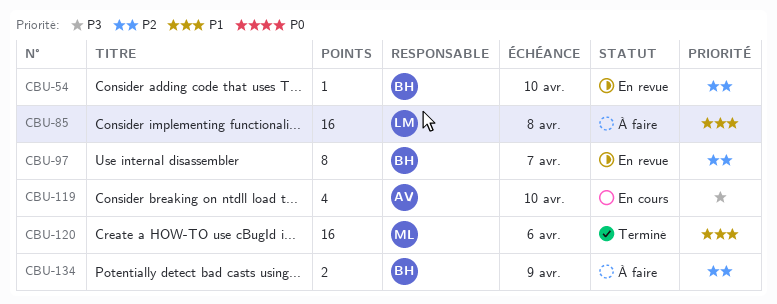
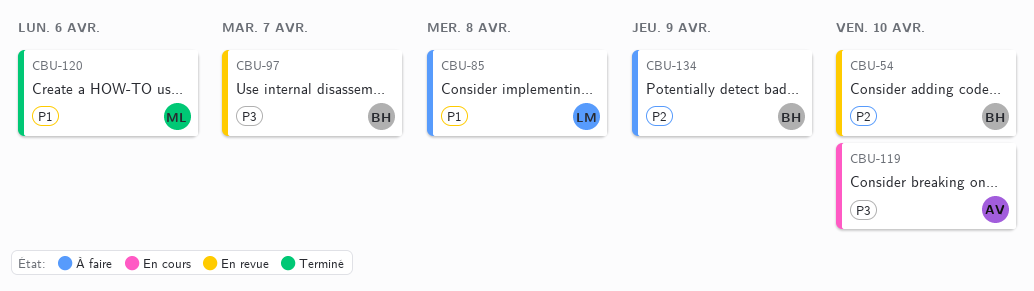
CBU-97, priority: P2 -> P3

